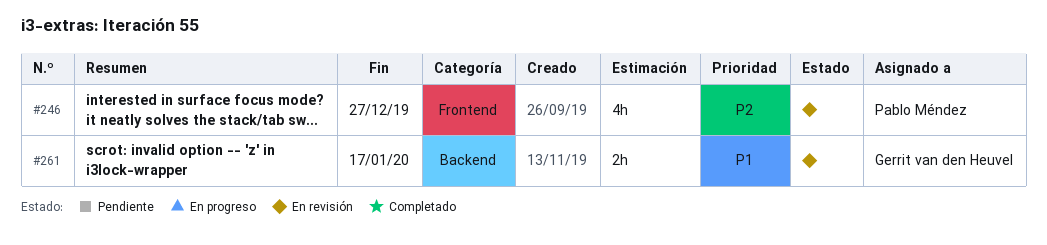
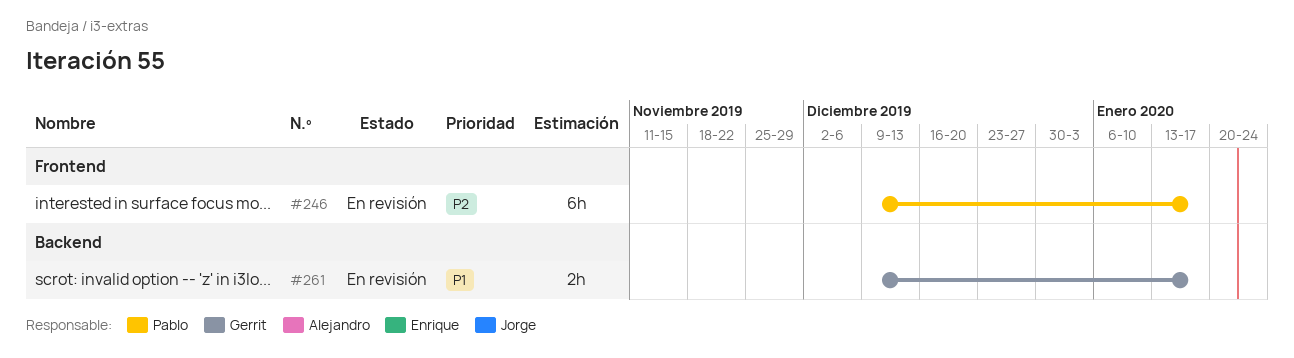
#246, estimate: 4h -> 6h
#246, due: Dec 27 -> Jan 17

